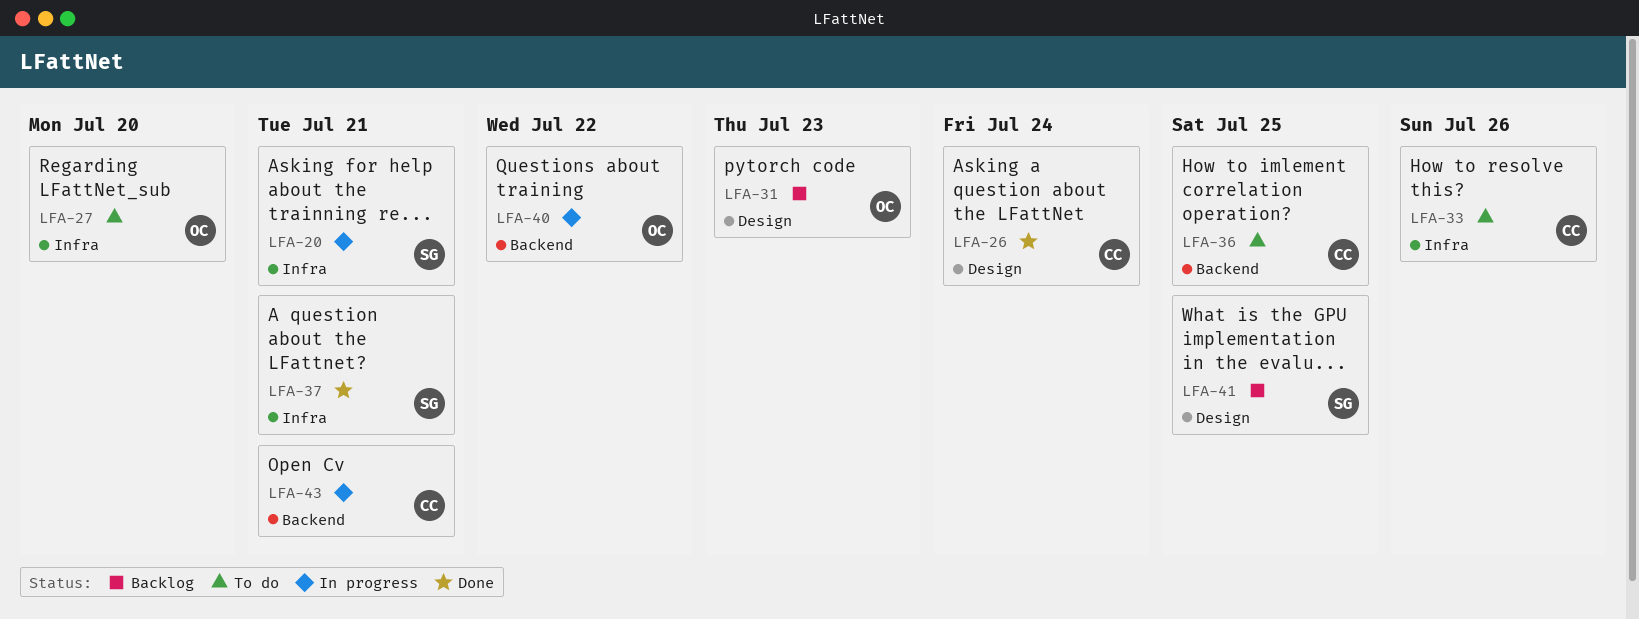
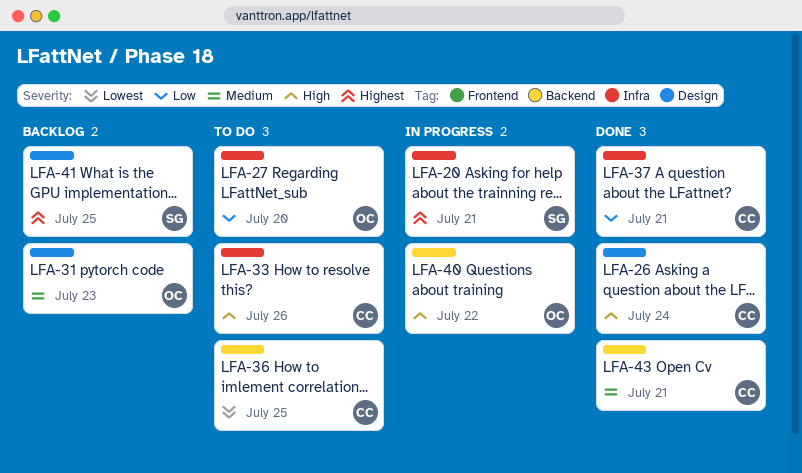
LFA-37, owner: SG -> CC
LFA-43, status: In progress -> Done

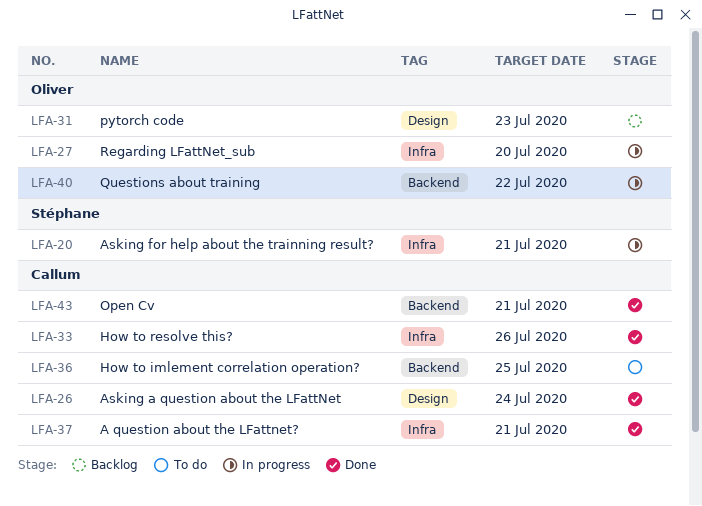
LFA-27, status: To do -> In progress
LFA-33, status: To do -> Done
LFA-41: present -> none

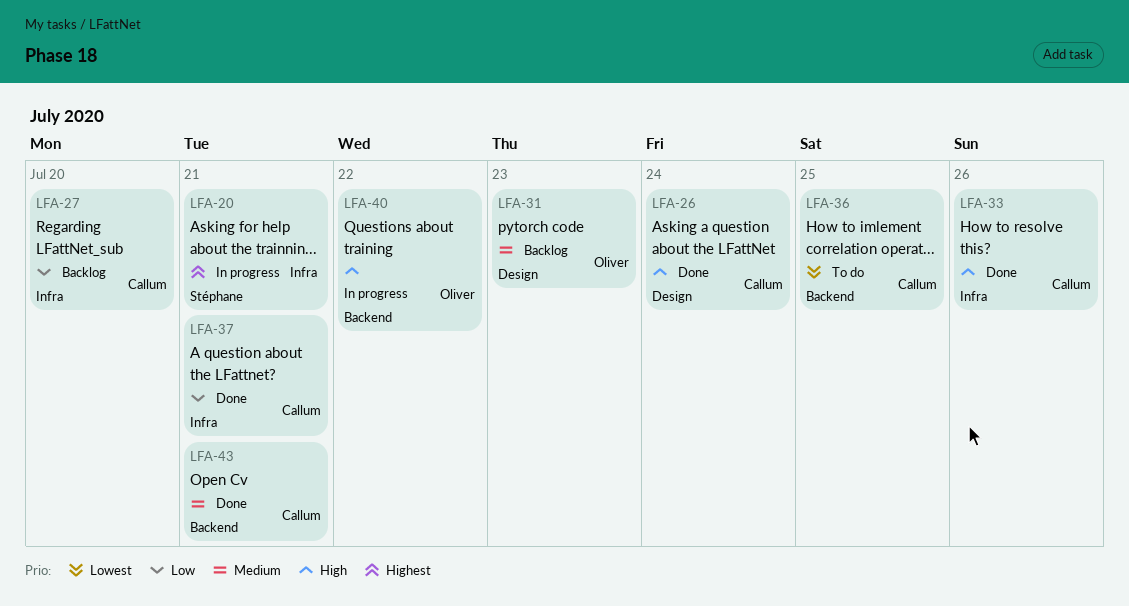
LFA-27, status: In progress -> Backlog
LFA-27, owner: Oliver -> Callum

